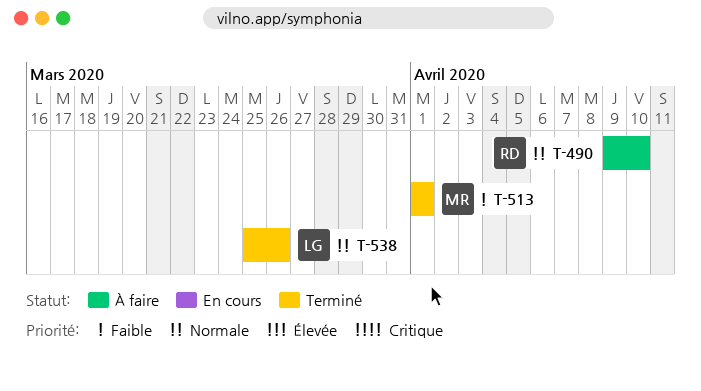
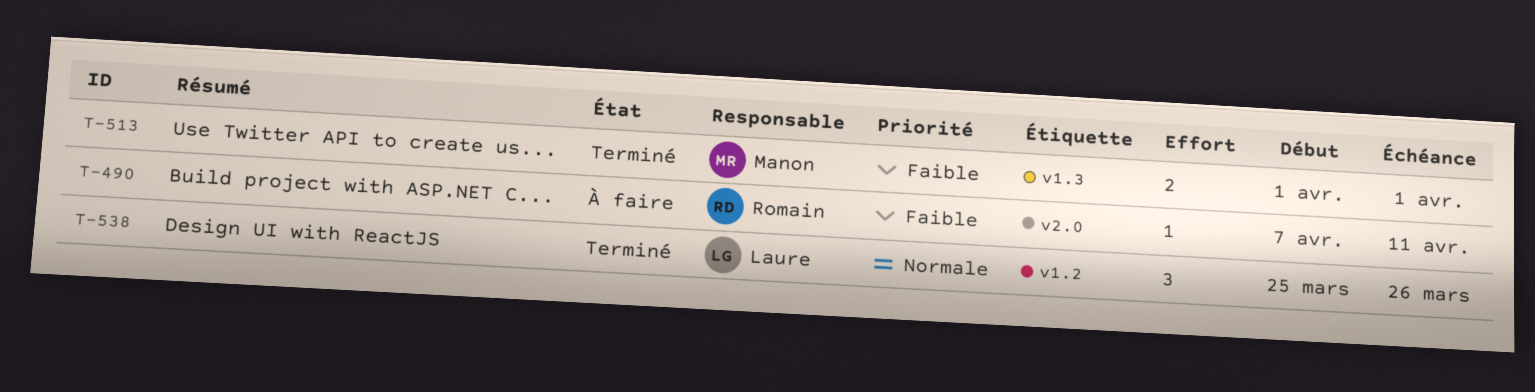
T-490, priority: Normale -> Faible
T-490, start: Apr 9 -> Apr 7
T-490, due: Apr 10 -> Apr 11

